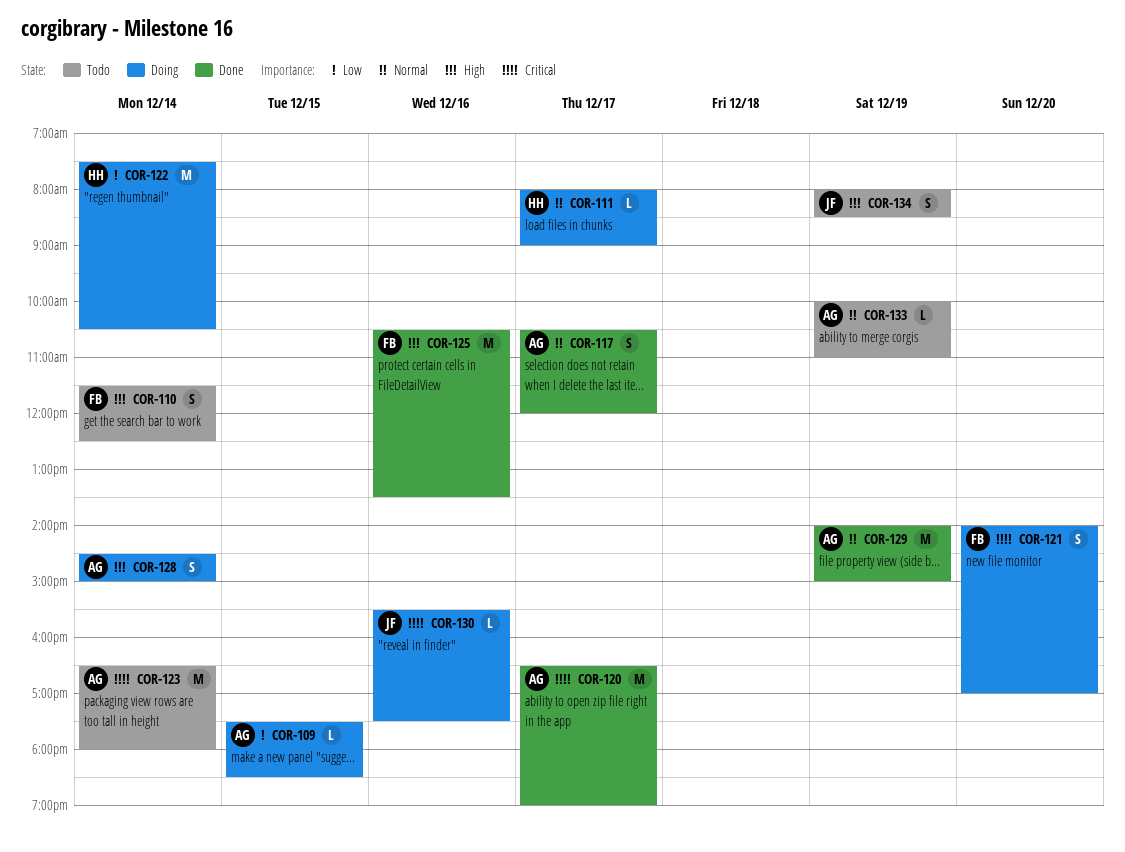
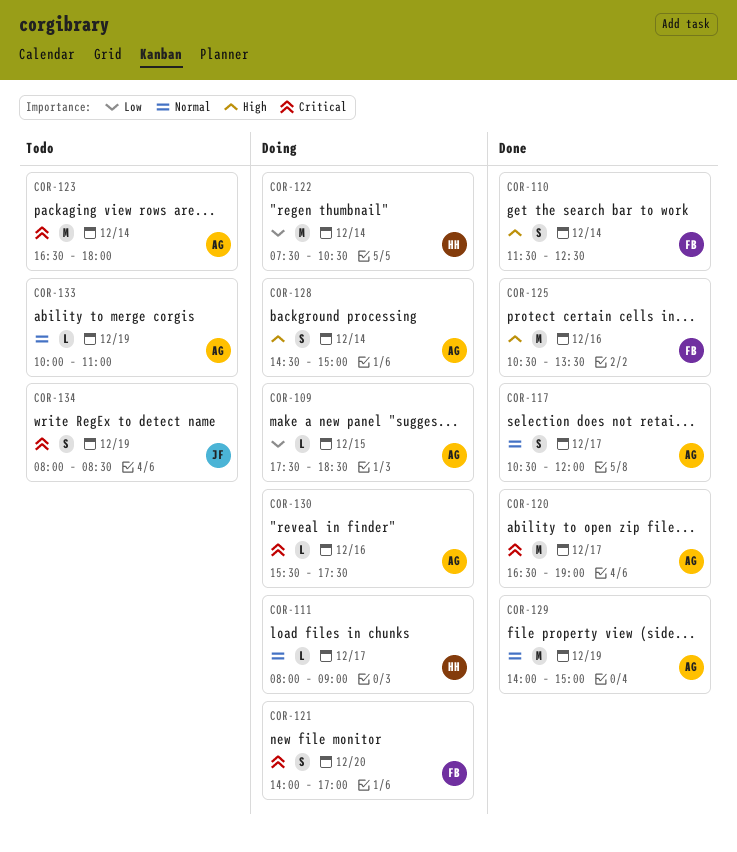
COR-110, status: Todo -> Done
COR-130, owner: JF -> AG
COR-134, priority: High -> Critical

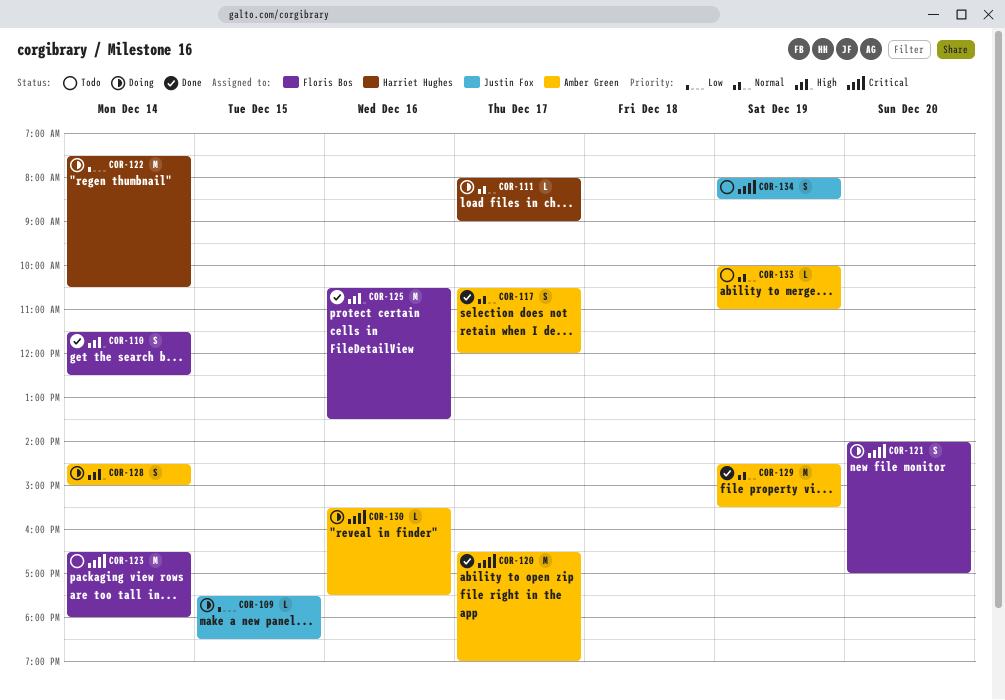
COR-109, owner: Amber Green -> Justin Fox
COR-123, owner: Amber Green -> Floris Bos
COR-129, begins: 14:00 -> 14:30
COR-129, ends: 15:00 -> 15:30

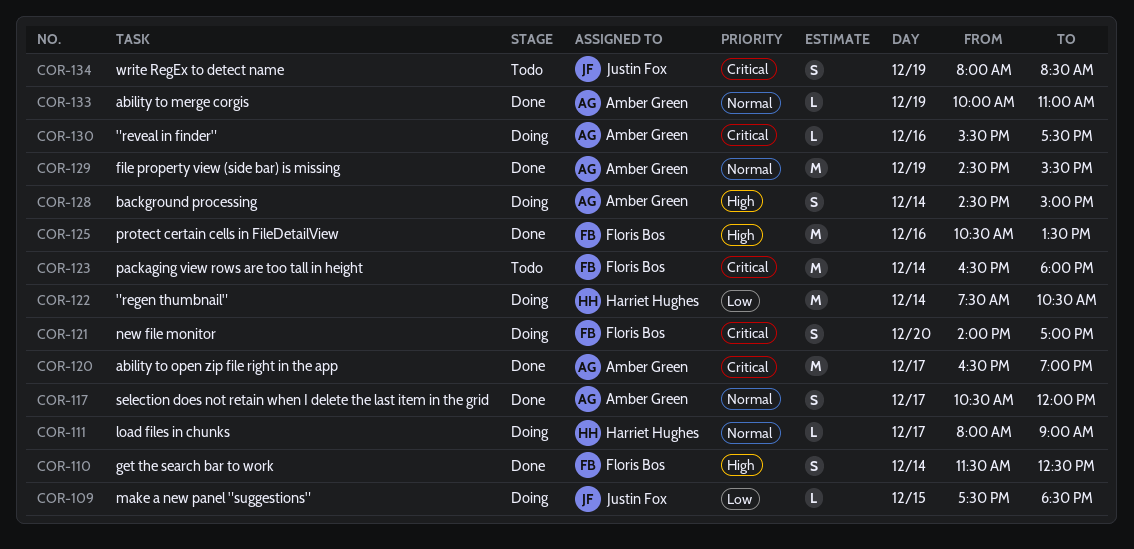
COR-133, status: Todo -> Done

